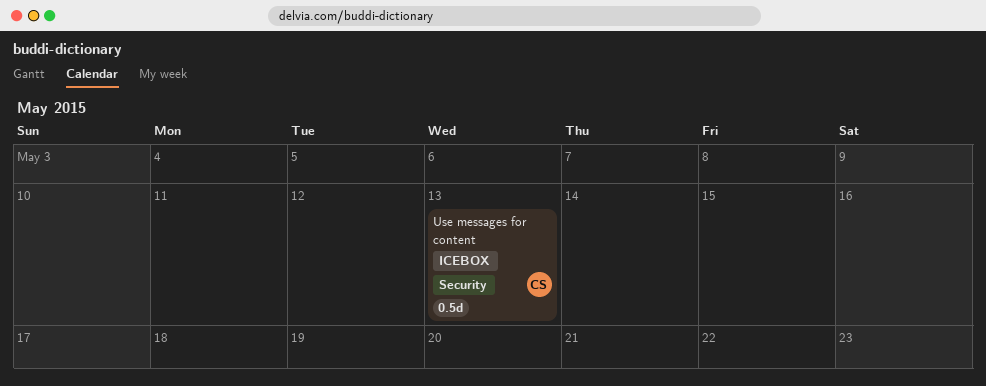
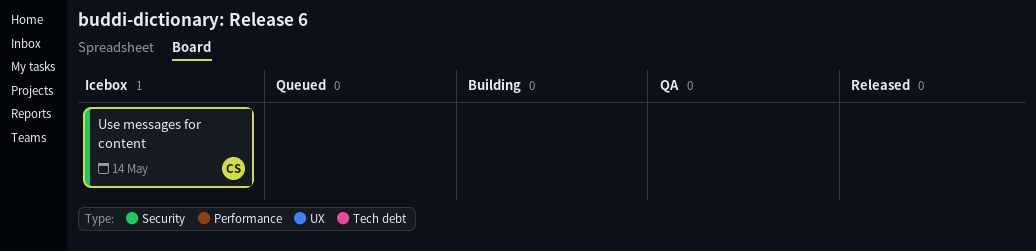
Use messages for content, due: May 13 -> May 14

